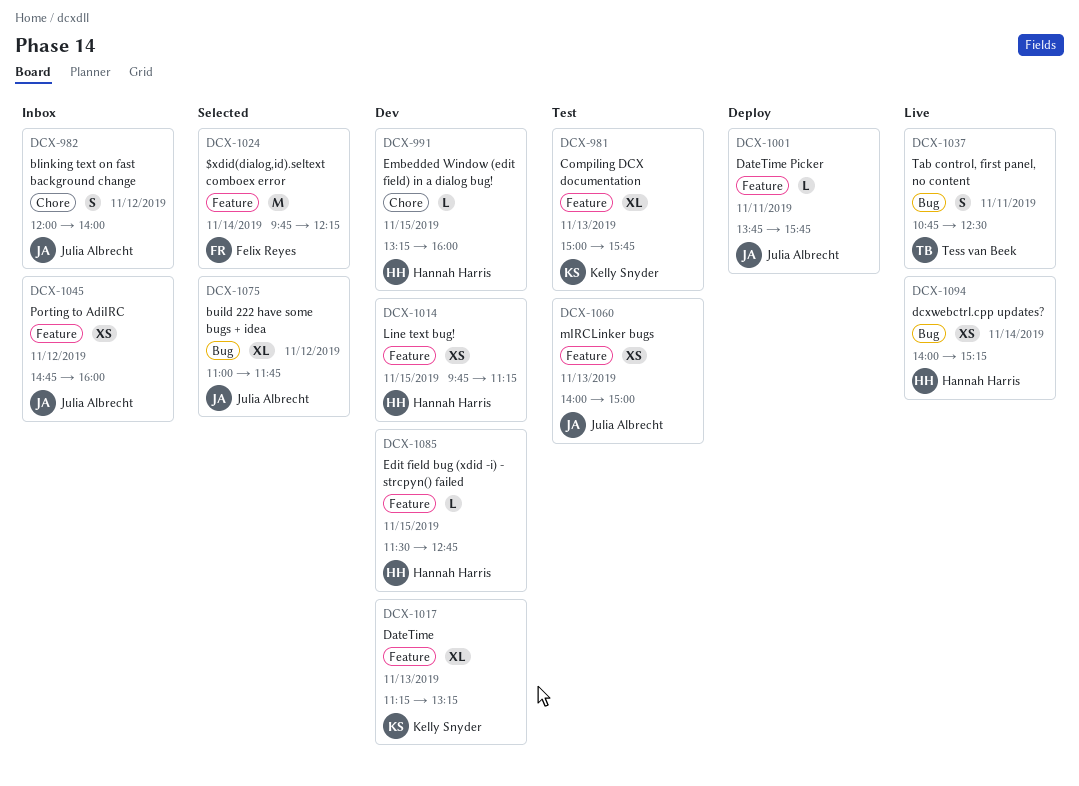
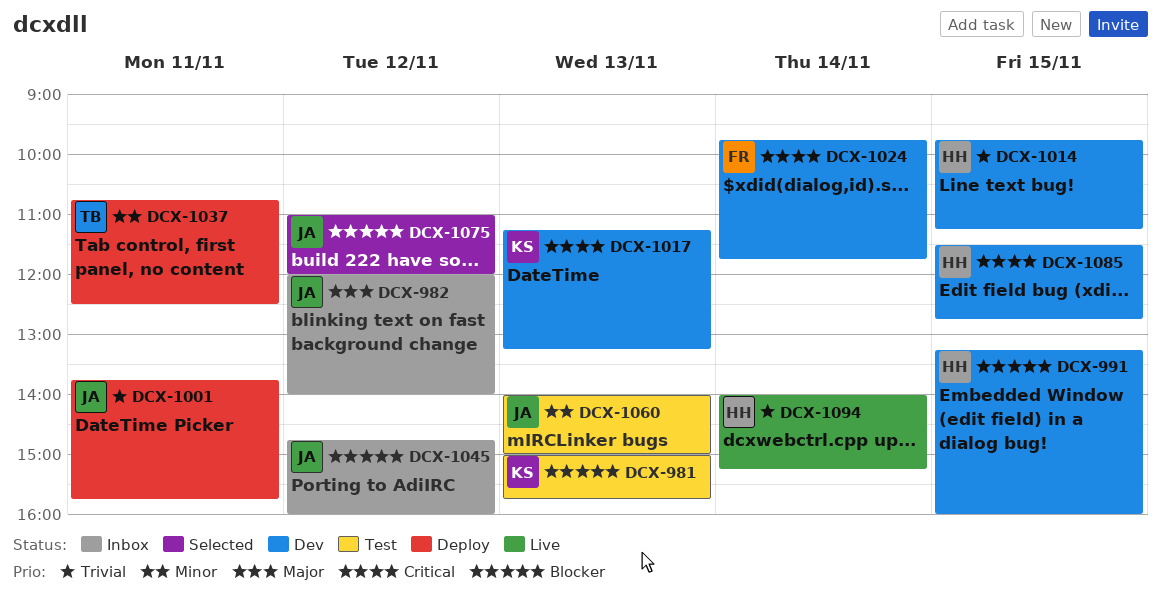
DCX-1024, status: Selected -> Dev
DCX-1024, ends: 12:15 -> 11:45
DCX-1037, status: Live -> Deploy
DCX-1075, ends: 11:45 -> 12:00

